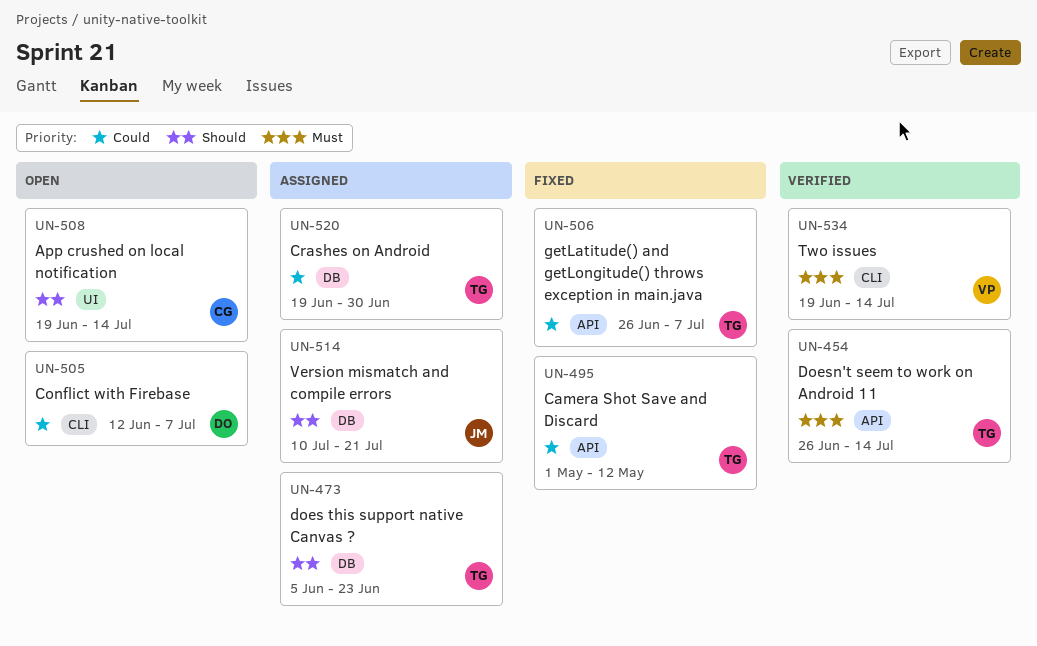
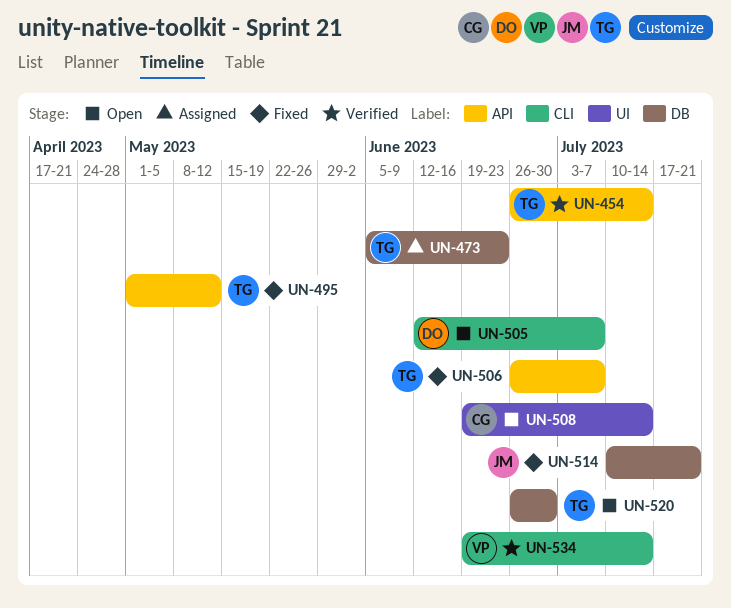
UN-514, status: Assigned -> Fixed
UN-520, status: Assigned -> Open
UN-520, start: Jun 19 -> Jun 26

